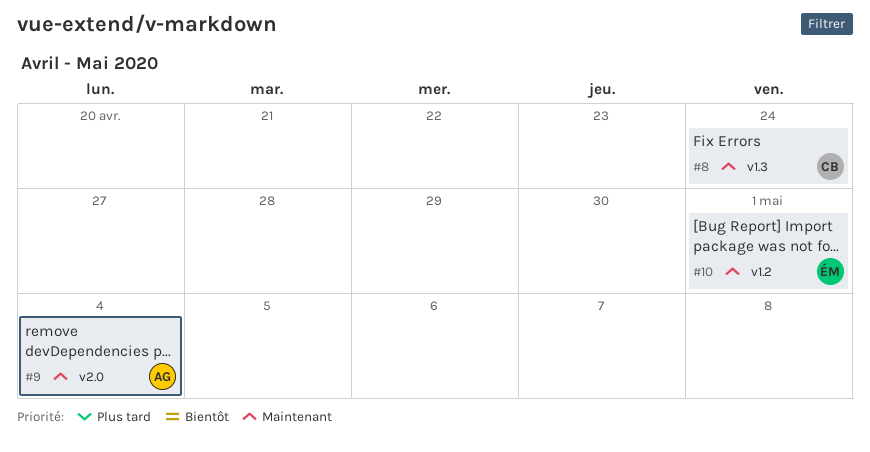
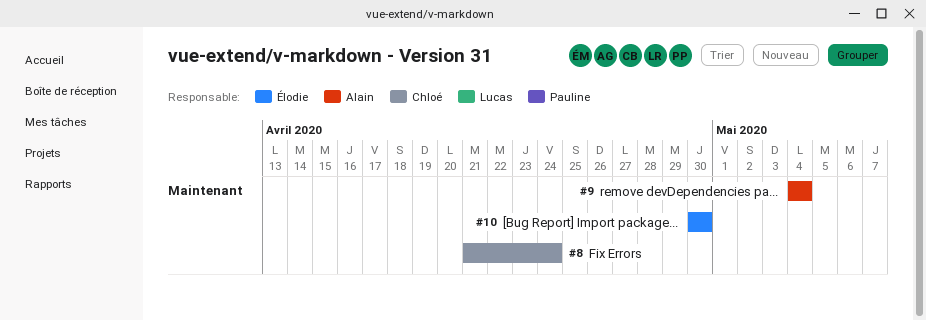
#10, due: May 1 -> Apr 30

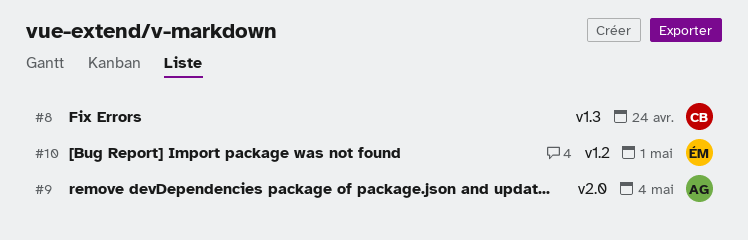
#10, due: Apr 30 -> May 1

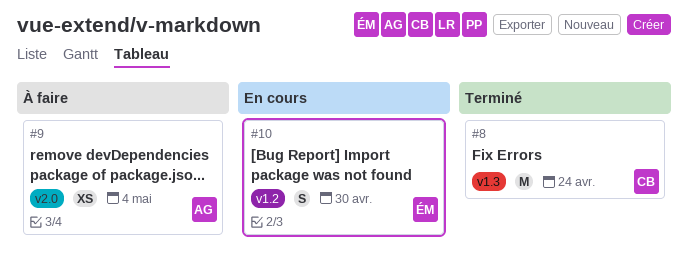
#10, due: May 1 -> Apr 30

